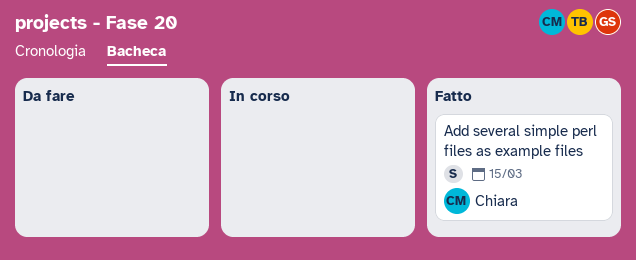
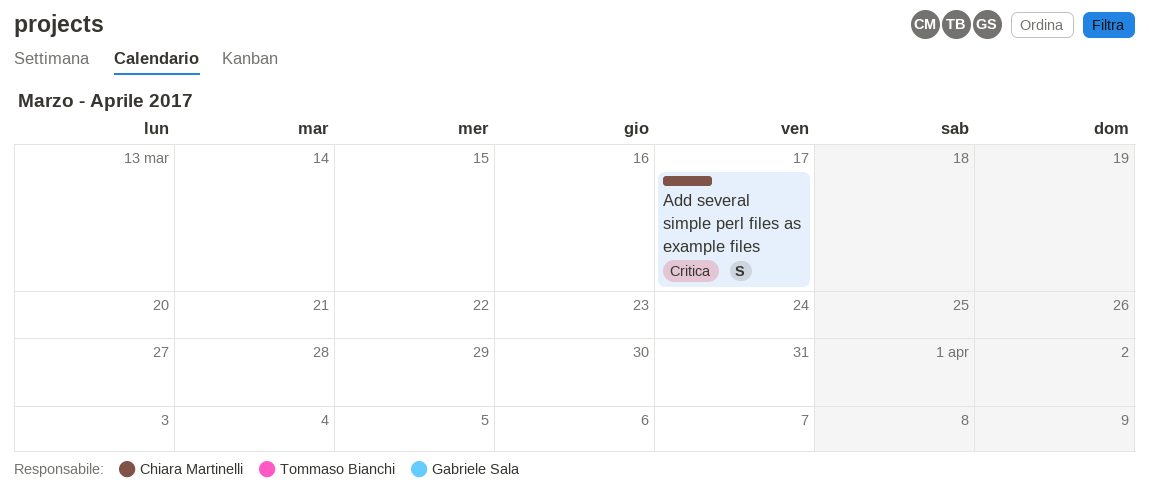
Add several simple perl files as example files, due: Mar 15 -> Mar 17

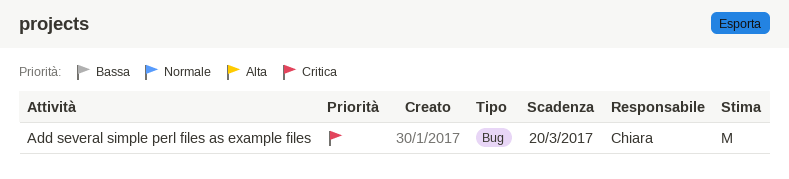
Add several simple perl files as example files, estimate: S -> M
Add several simple perl files as example files, due: Mar 17 -> Mar 20

